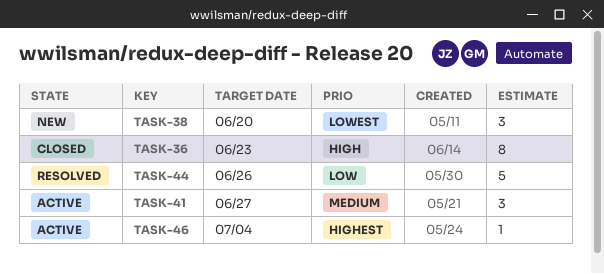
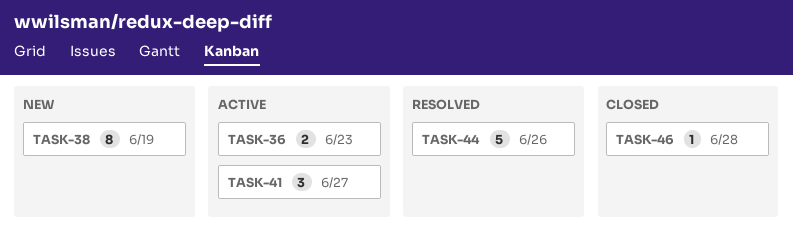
TASK-36, status: Closed -> Active
TASK-36, estimate: 8 -> 2
TASK-38, estimate: 3 -> 8
TASK-38, due: Jun 20 -> Jun 19
TASK-46, status: Active -> Closed
TASK-46, due: Jul 4 -> Jun 28

